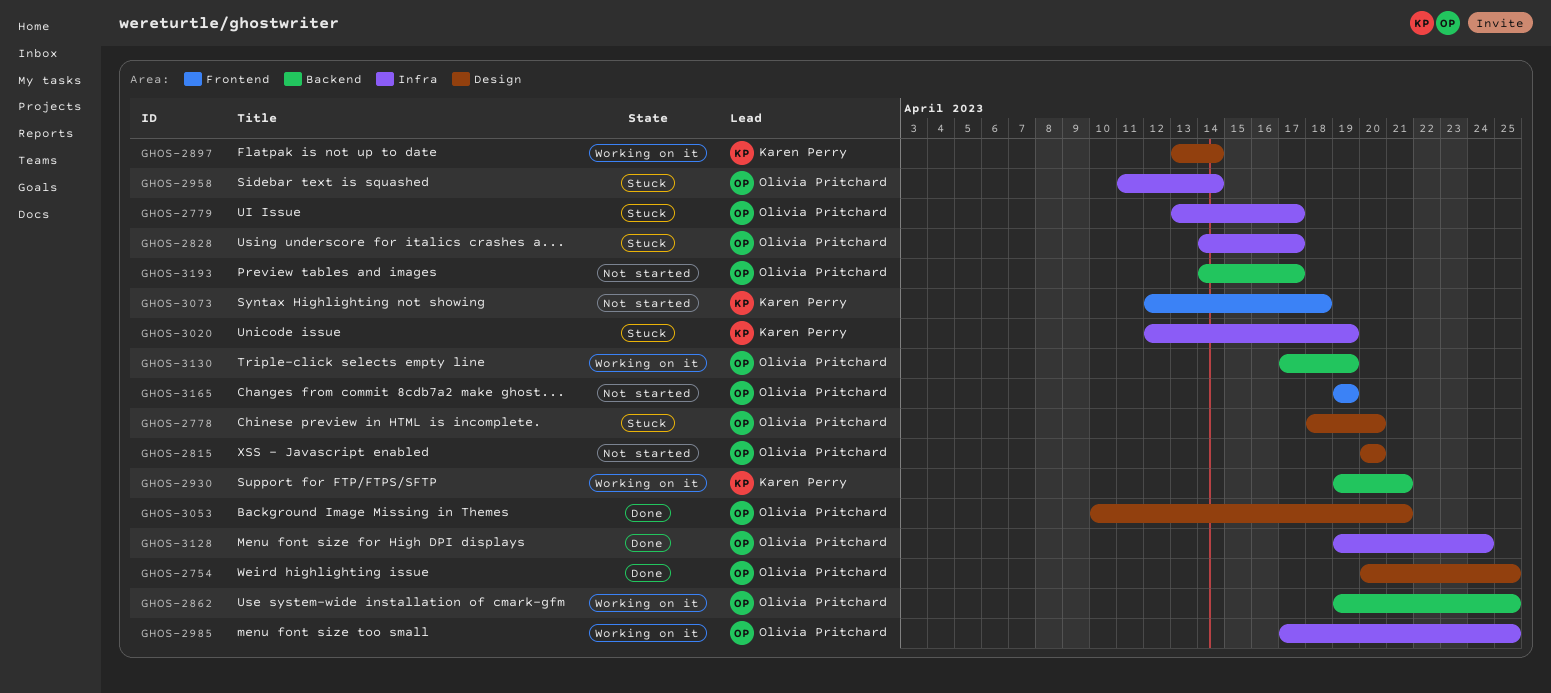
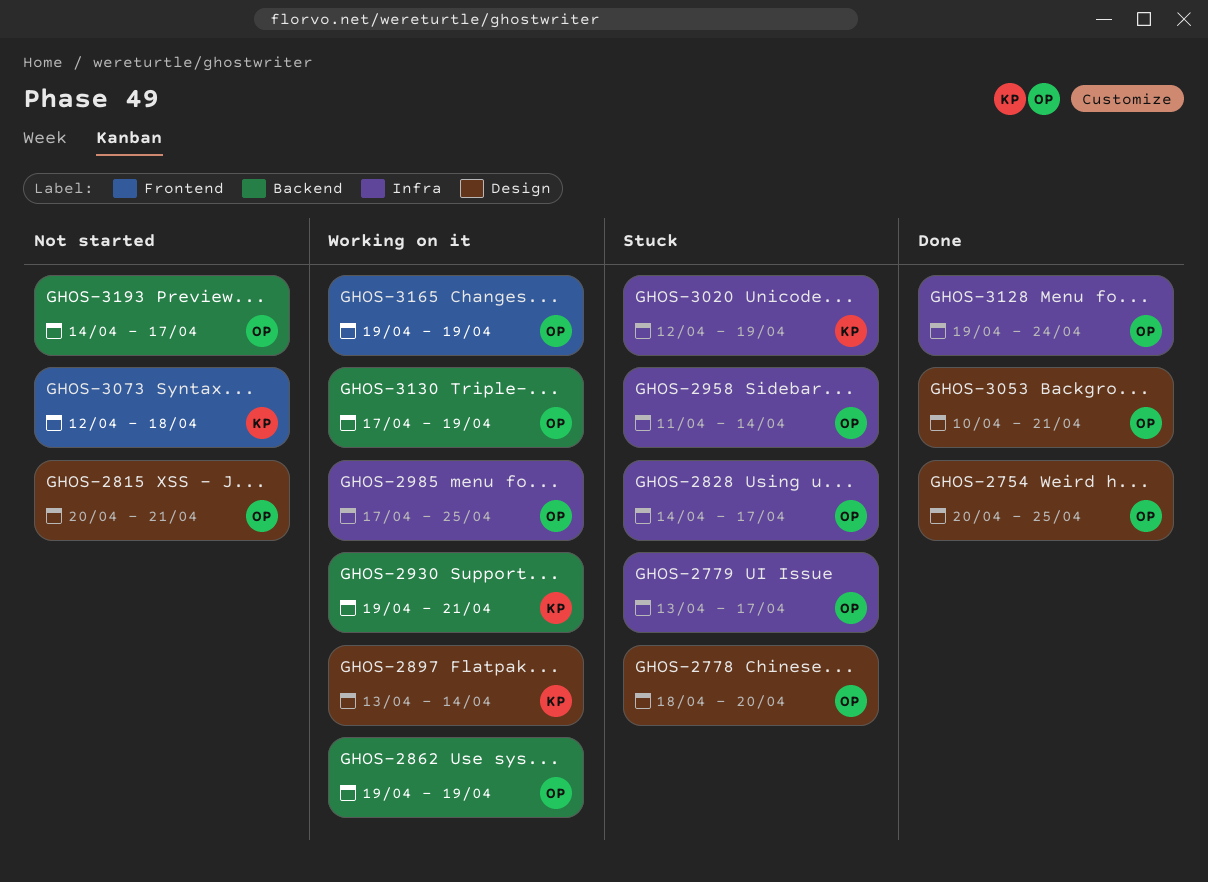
GHOS-2815, due: Apr 20 -> Apr 21
GHOS-2862, due: Apr 25 -> Apr 19
GHOS-3165, status: Not started -> Working on it

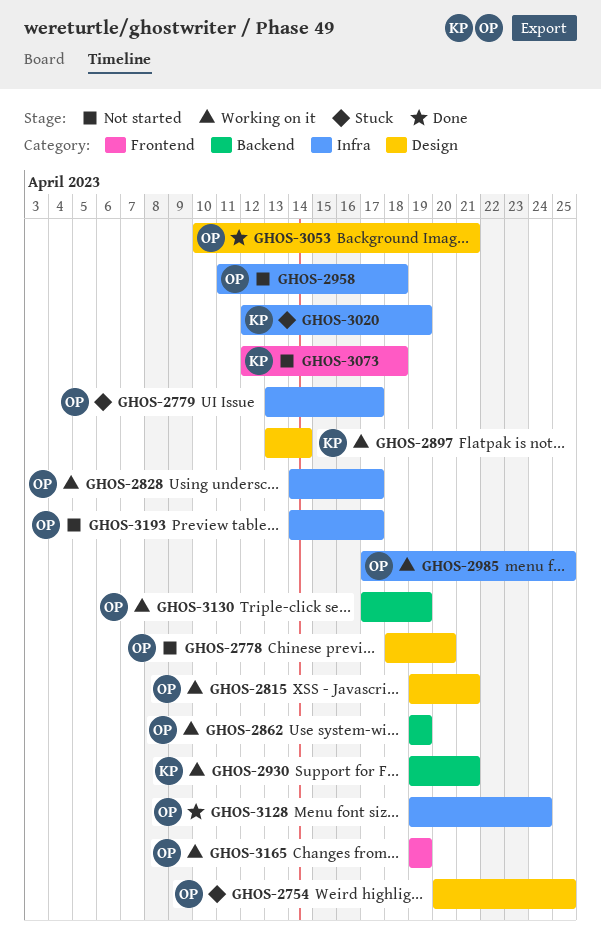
GHOS-2754, status: Done -> Stuck
GHOS-2778, status: Stuck -> Not started
GHOS-2815, status: Not started -> Working on it
GHOS-2815, start: Apr 20 -> Apr 19
GHOS-2828, status: Stuck -> Working on it
GHOS-2958, status: Stuck -> Not started
GHOS-2958, due: Apr 14 -> Apr 18
GHOS-3193, label: Backend -> Infra

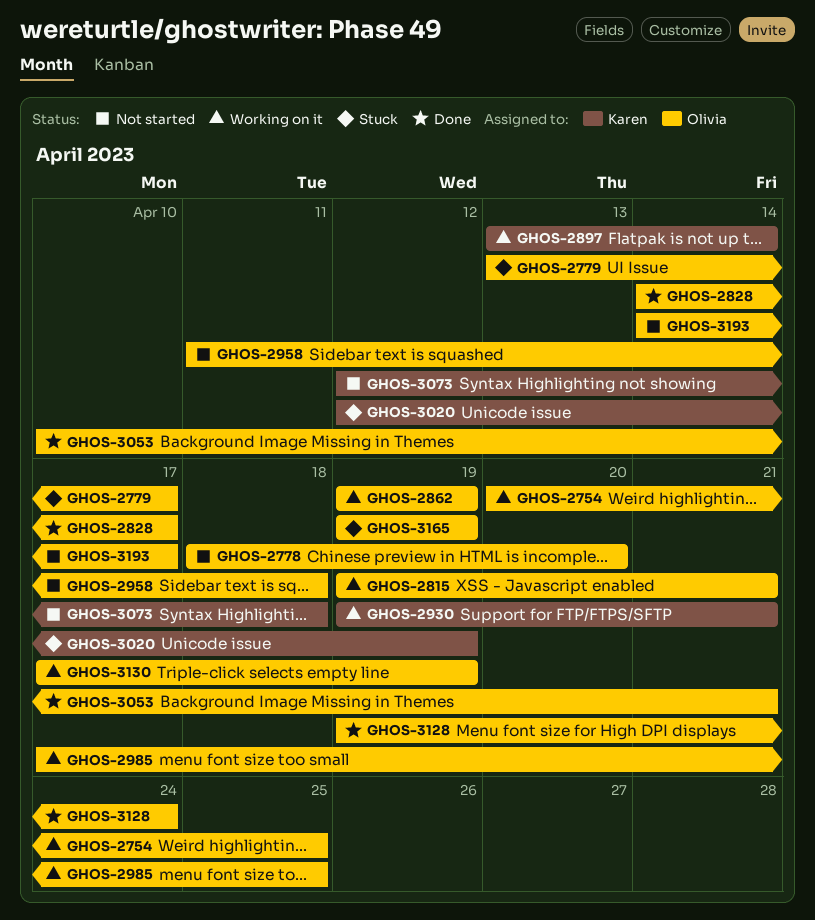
GHOS-2754, status: Stuck -> Working on it
GHOS-2828, status: Working on it -> Done
GHOS-3165, status: Working on it -> Stuck

